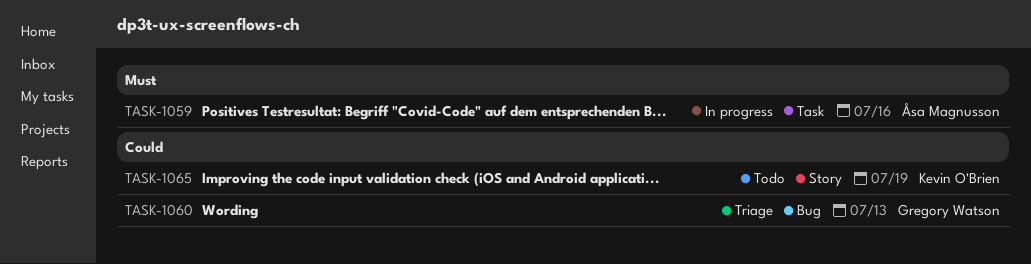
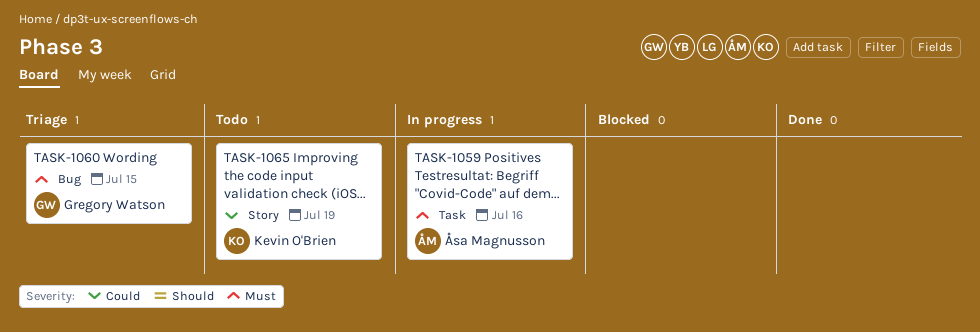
TASK-1060, priority: Could -> Must
TASK-1060, due: Jul 13 -> Jul 15

